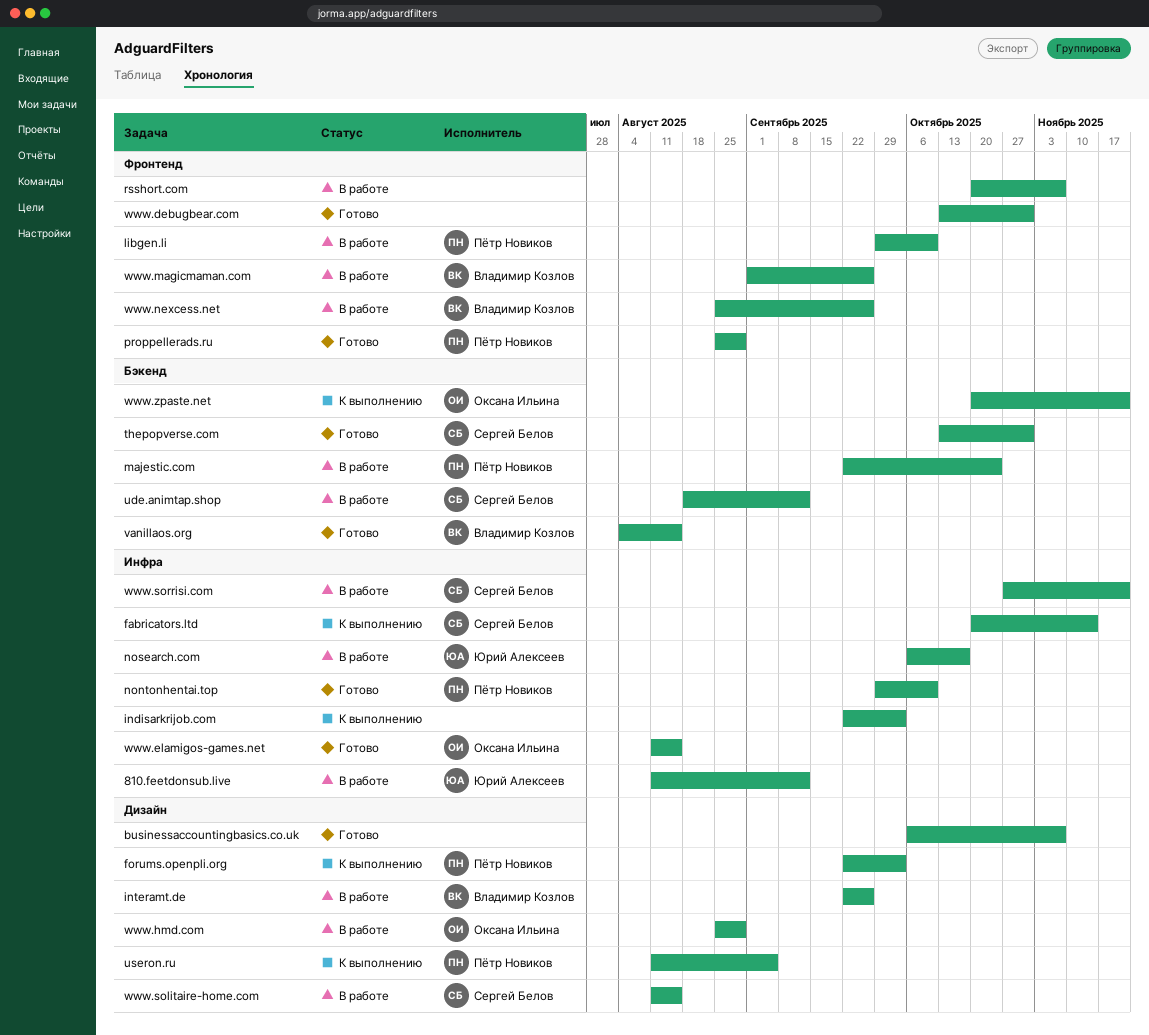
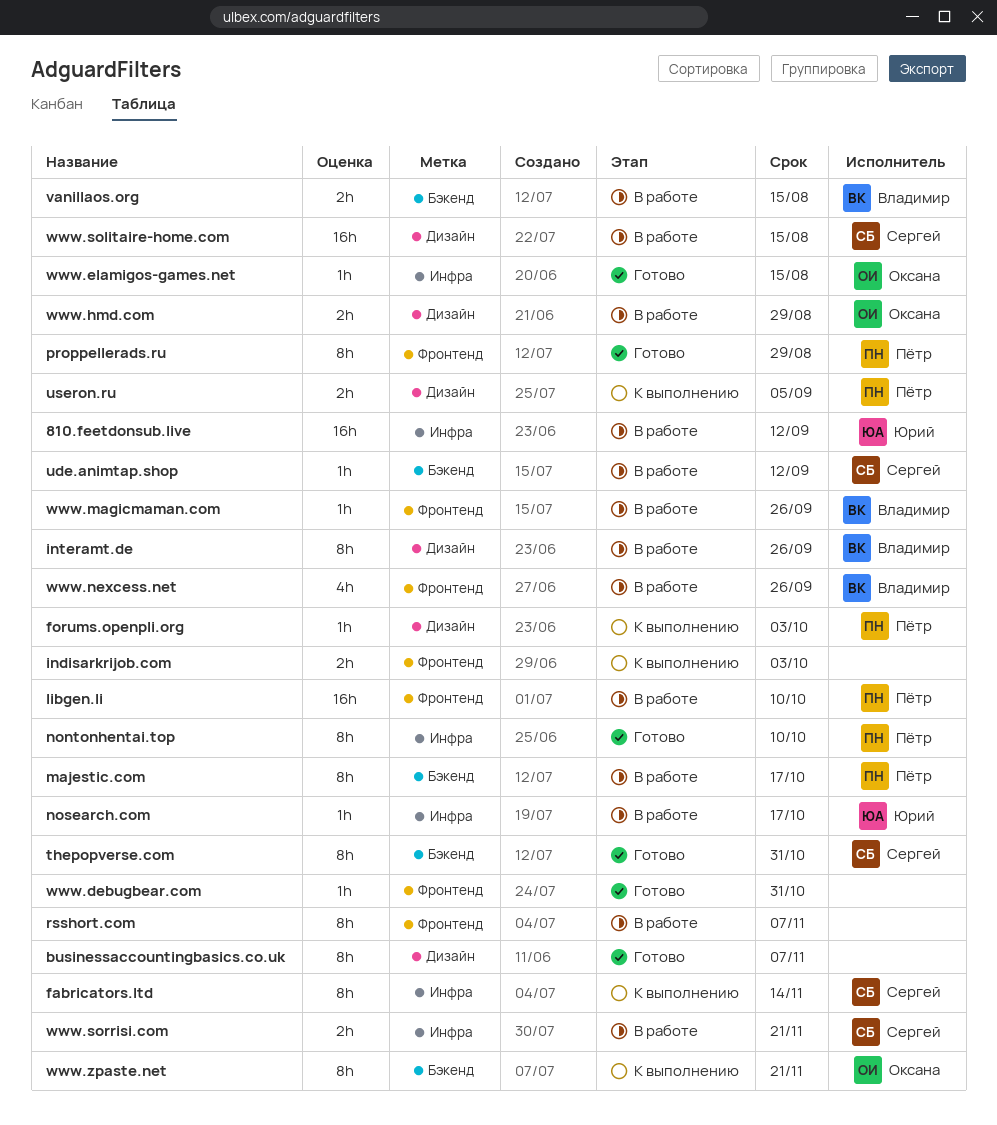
indisarkrijob.com, label: Инфра -> Фронтенд
majestic.com, due: Oct 24 -> Oct 17
vanillaos.org, status: Готово -> В работе

